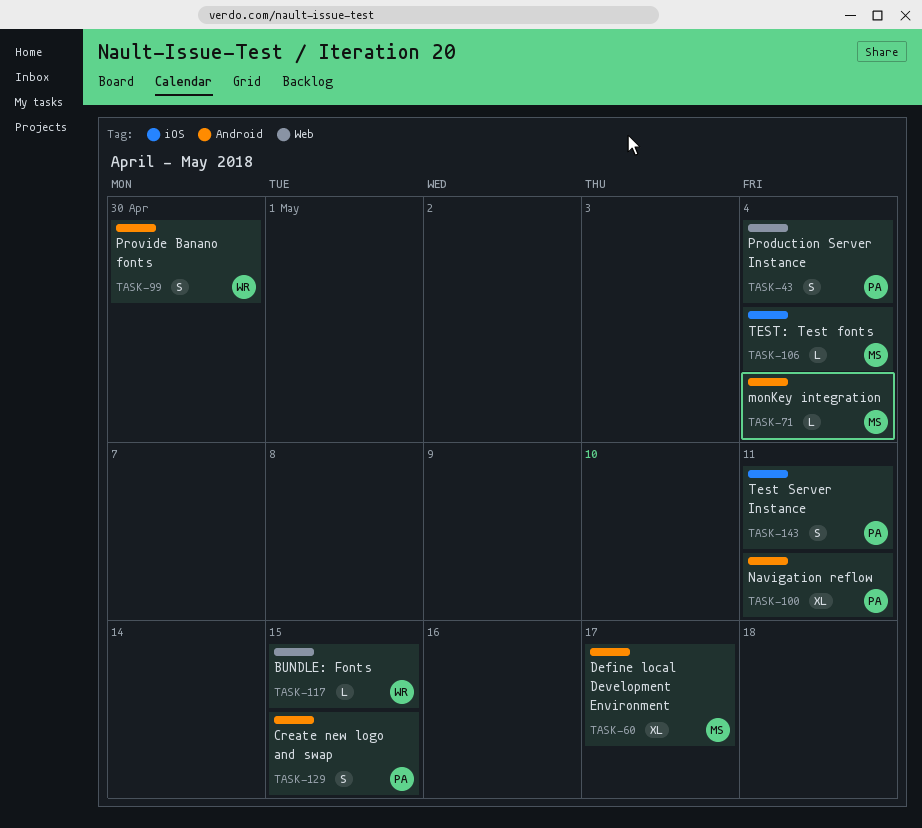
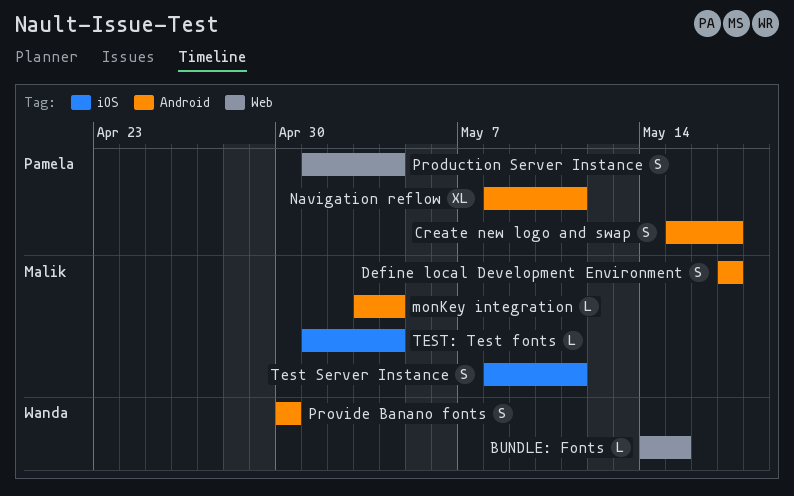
Create new logo and swap, due: May 15 -> May 17
Define local Development Environment, estimate: XL -> S
Test Server Instance, owner: Pamela -> Malik

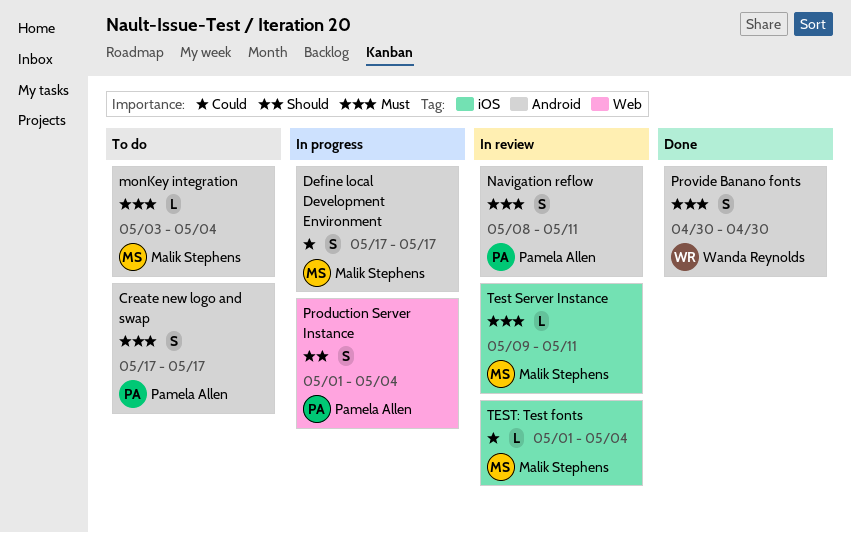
BUNDLE: Fonts: present -> none
Create new logo and swap, start: May 15 -> May 17
Navigation reflow, estimate: XL -> S
Test Server Instance, estimate: S -> L
Test Server Instance, start: May 8 -> May 9

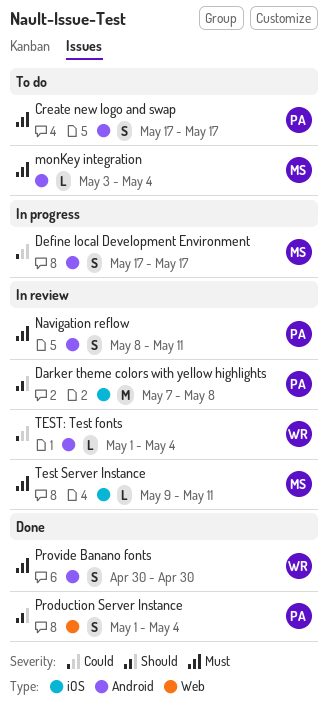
Darker theme colors with yellow highlights: none -> present
Production Server Instance, status: In progress -> Done
TEST: Test fonts, owner: Malik Stephens -> Wanda Reynolds
TEST: Test fonts, label: iOS -> Android

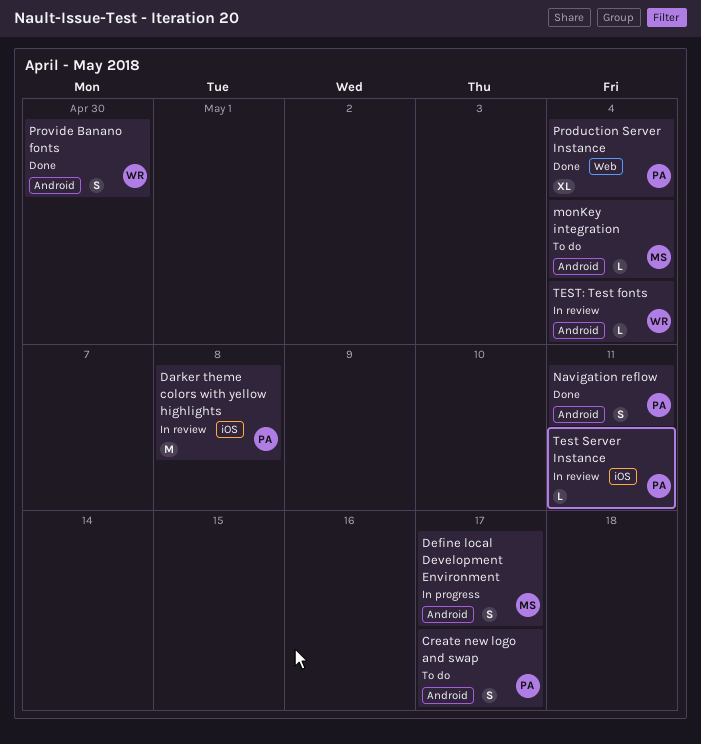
Navigation reflow, status: In review -> Done
Production Server Instance, estimate: S -> XL
Test Server Instance, owner: MS -> PA

